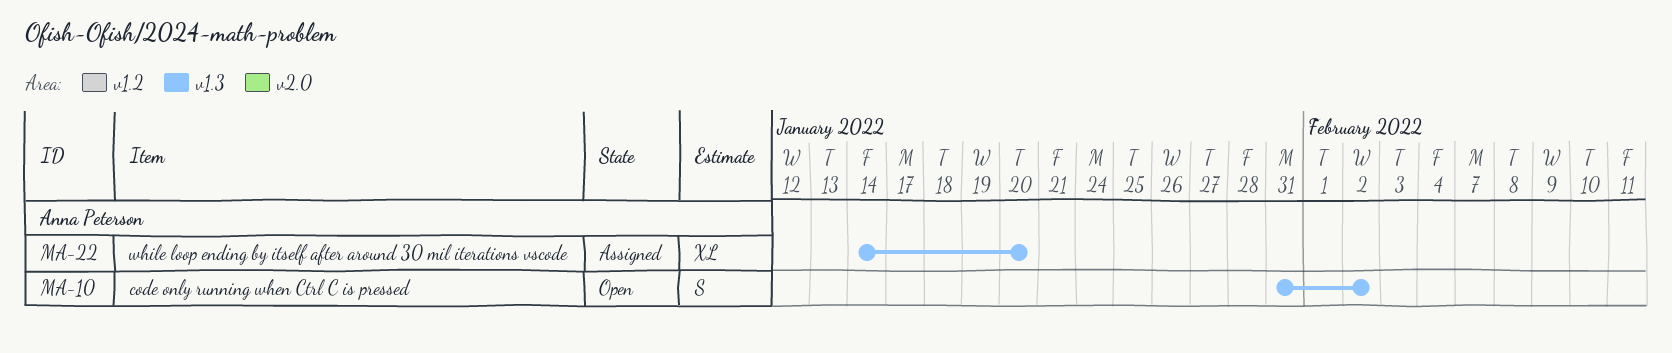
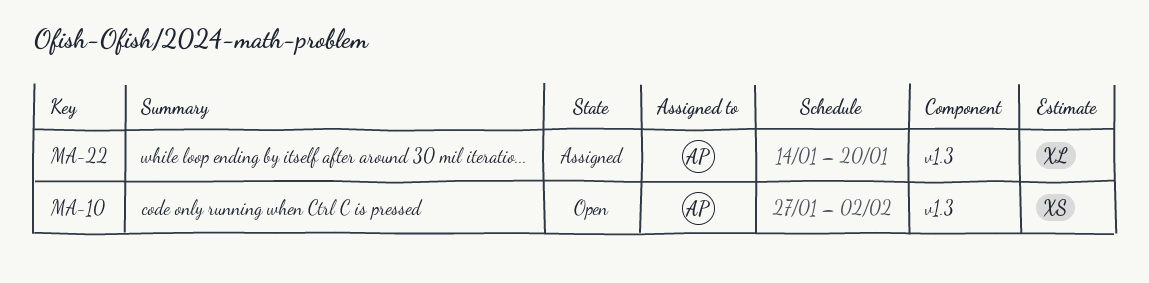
MA-10, estimate: S -> XS
MA-10, start: Jan 31 -> Jan 27

